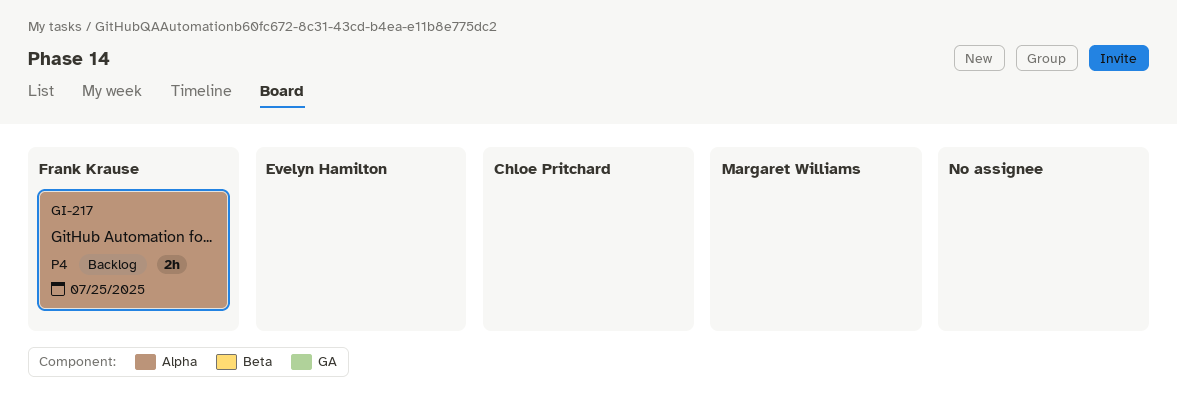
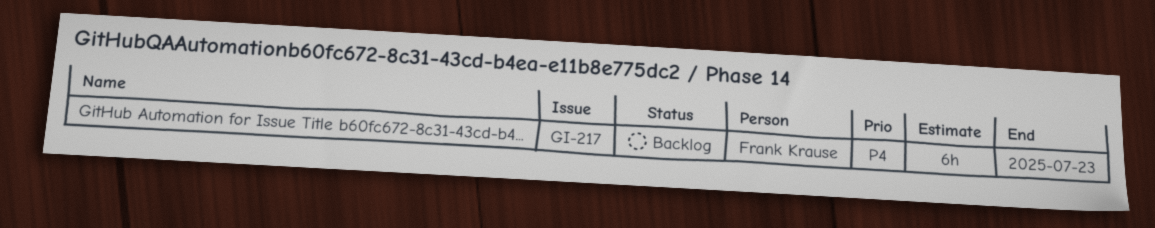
GI-217, estimate: 2h -> 6h
GI-217, due: Jul 25 -> Jul 23

